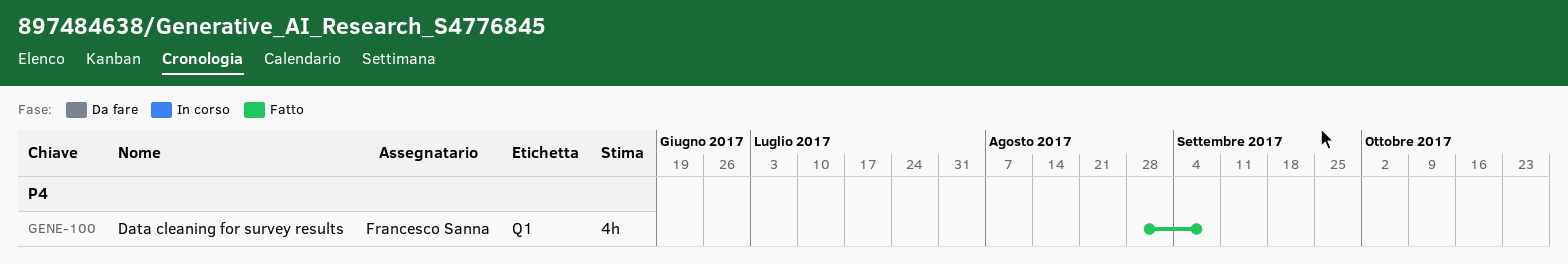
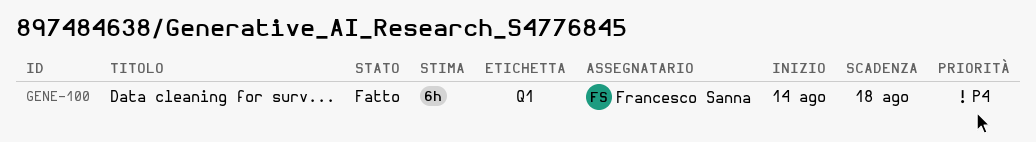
GENE-100, estimate: 4h -> 6h
GENE-100, start: Aug 28 -> Aug 14
GENE-100, due: Sep 8 -> Aug 18

